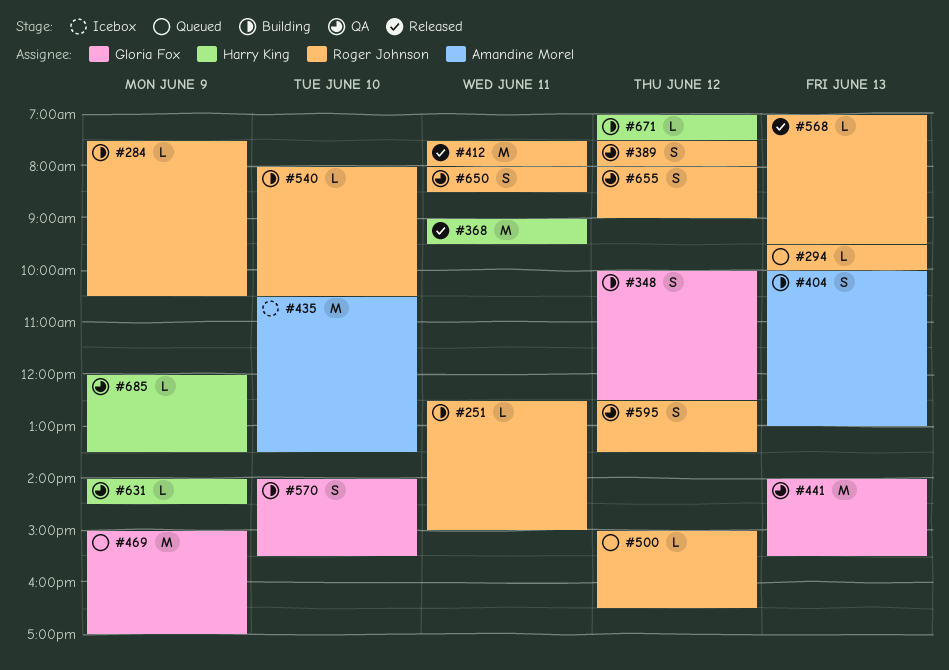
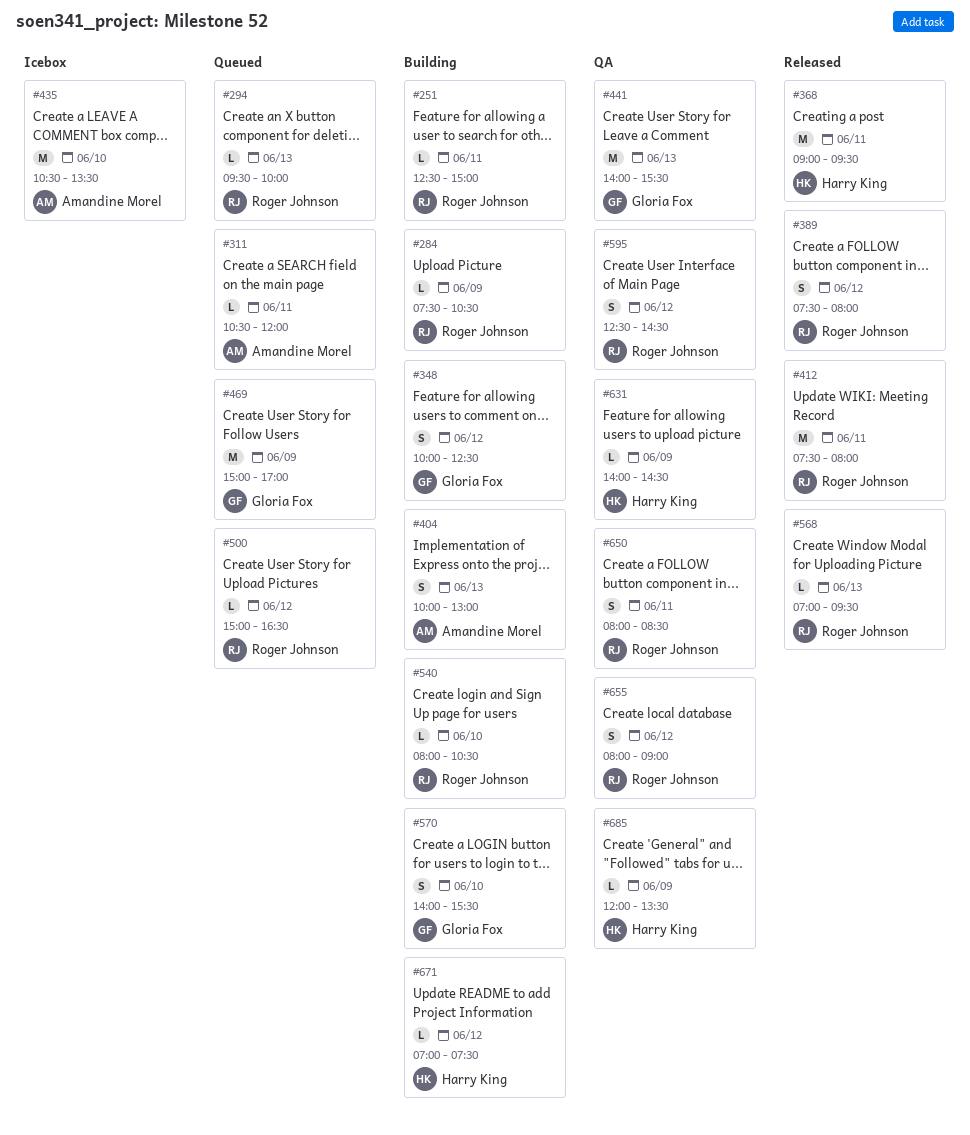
#311: none -> present
#389, status: QA -> Released
#595, ends: 13:30 -> 14:30

